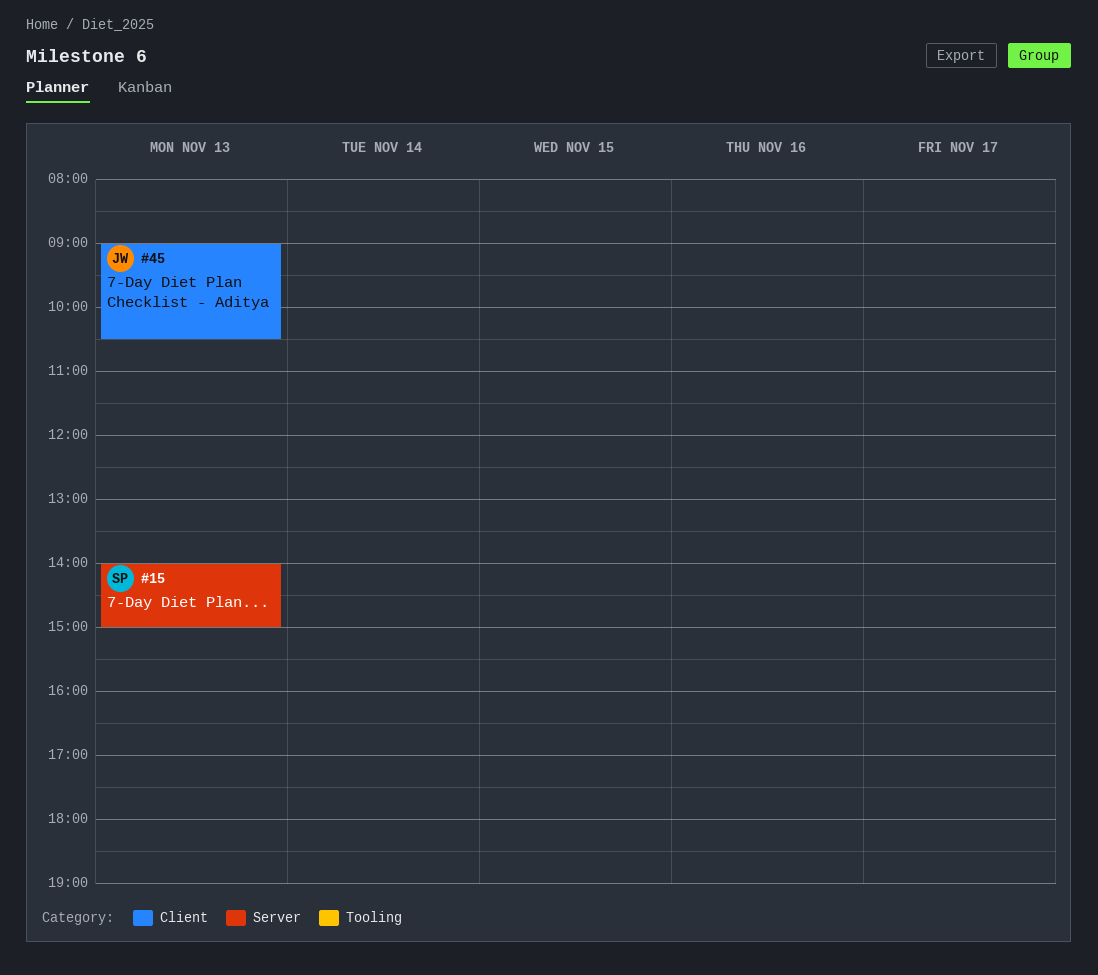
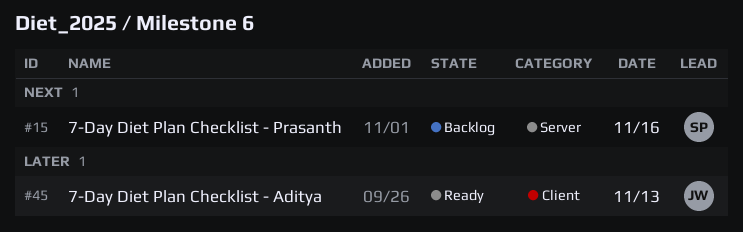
#15, day: Nov 13 -> Nov 16

